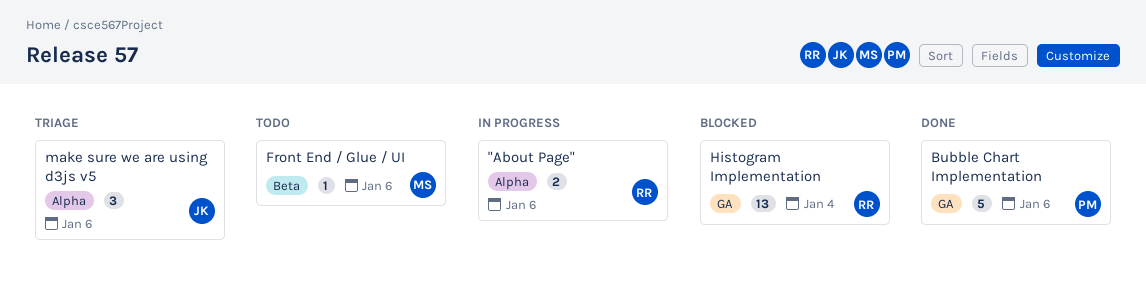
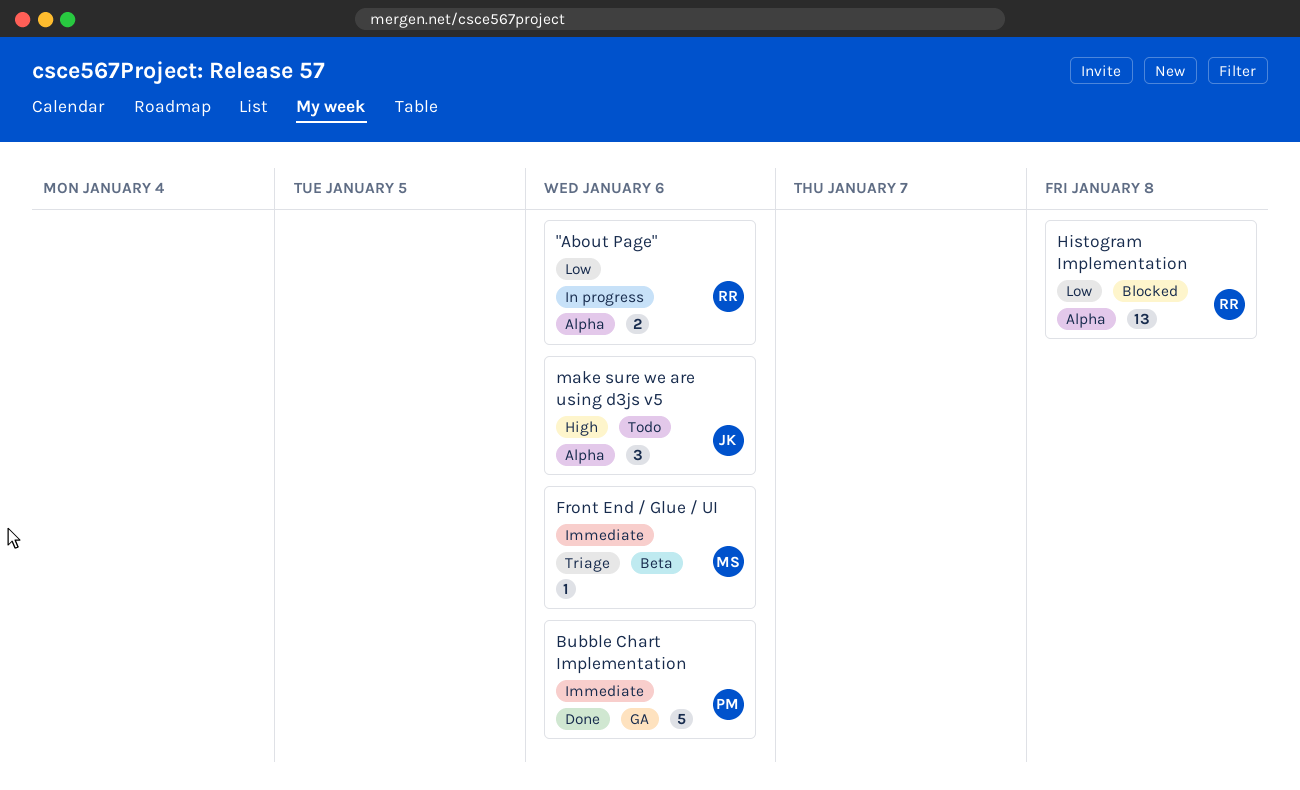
Front End / Glue / UI, status: Todo -> Triage
Histogram Implementation, label: GA -> Alpha
Histogram Implementation, due: Jan 4 -> Jan 8
make sure we are using d3js v5, status: Triage -> Todo

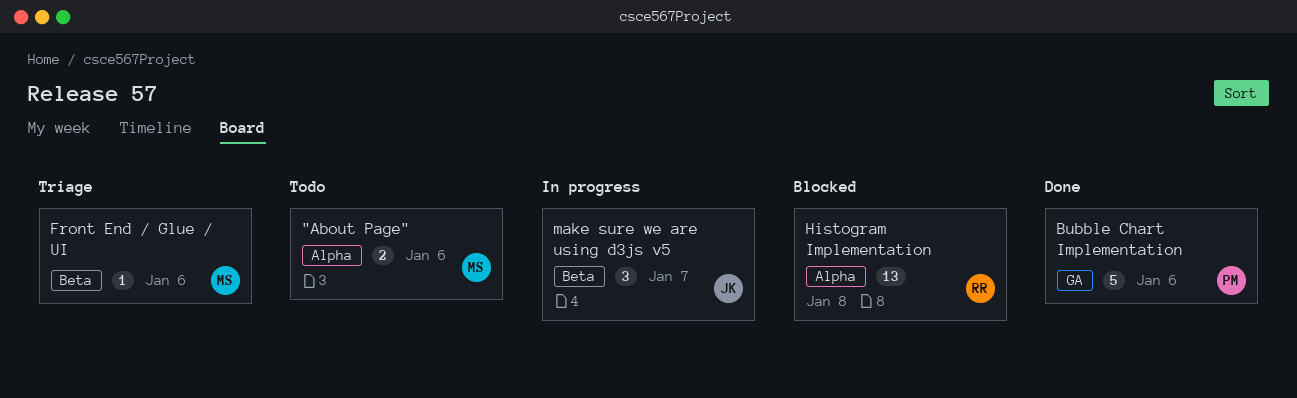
"About Page", status: In progress -> Todo
"About Page", owner: RR -> MS
make sure we are using d3js v5, status: Todo -> In progress
make sure we are using d3js v5, label: Alpha -> Beta
make sure we are using d3js v5, due: Jan 6 -> Jan 7

